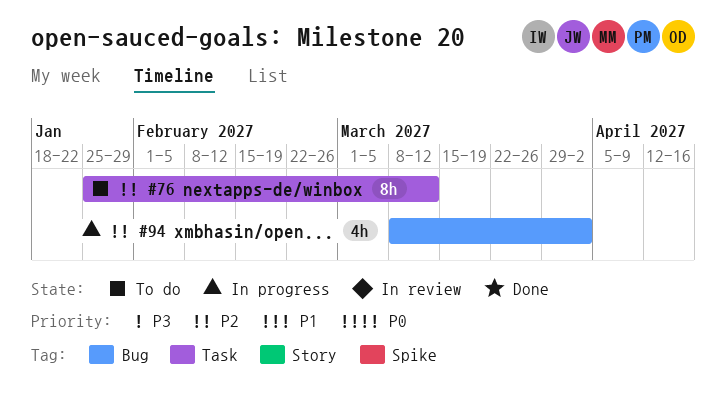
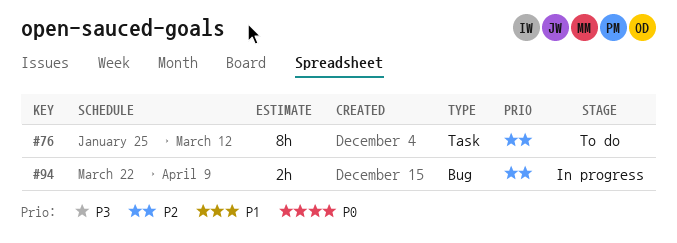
#94, estimate: 4h -> 2h
#94, start: Mar 8 -> Mar 22
#94, due: Apr 2 -> Apr 9

